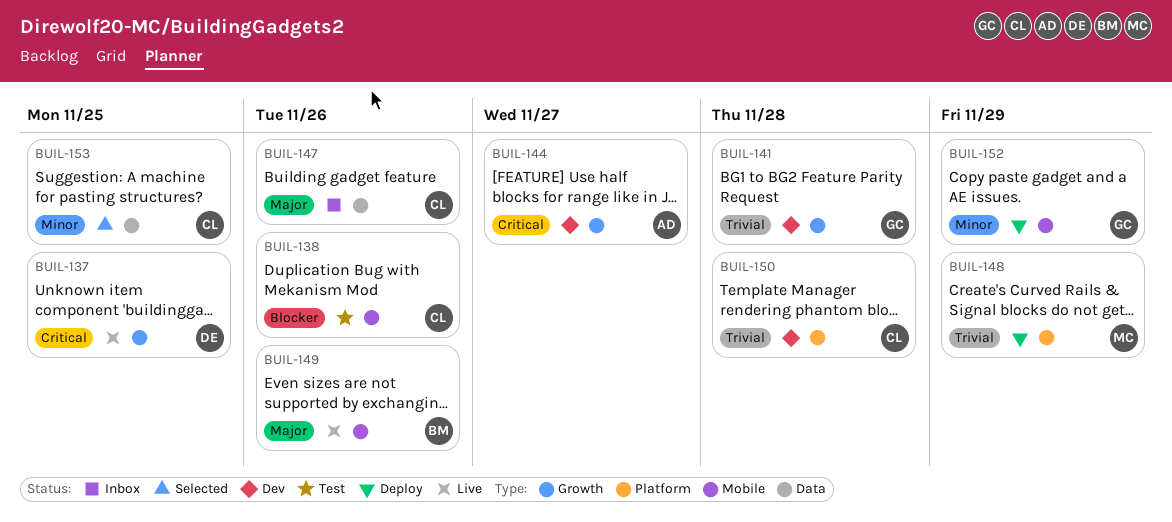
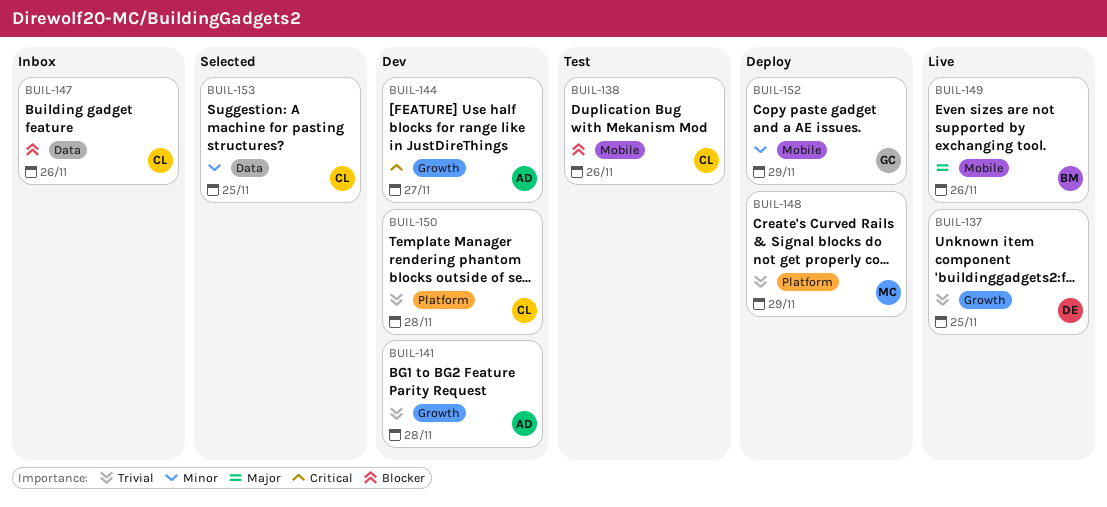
BUIL-137, priority: Critical -> Trivial
BUIL-141, owner: GC -> AD
BUIL-147, priority: Major -> Blocker

